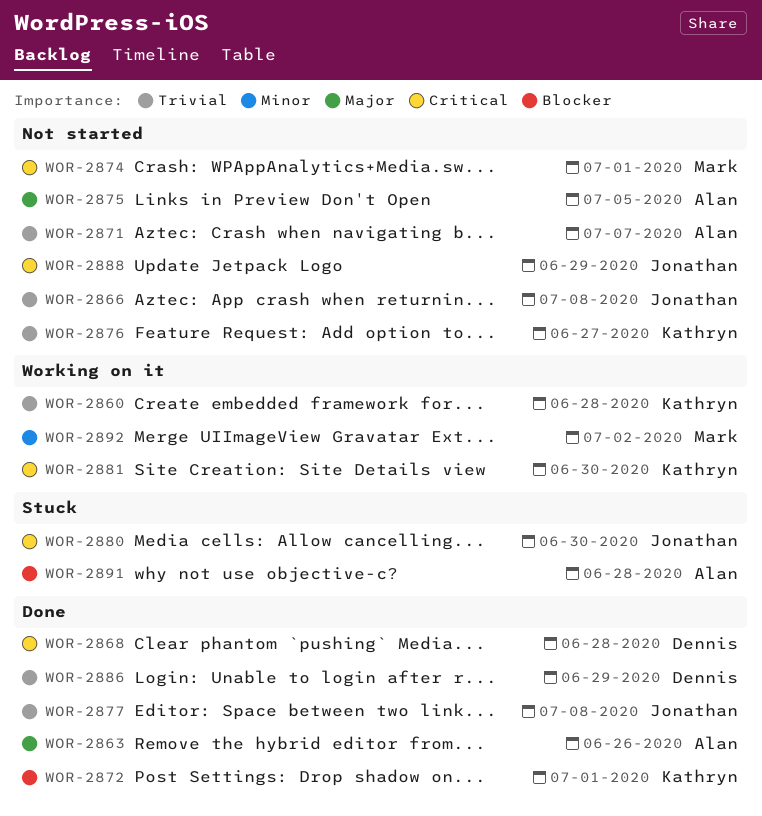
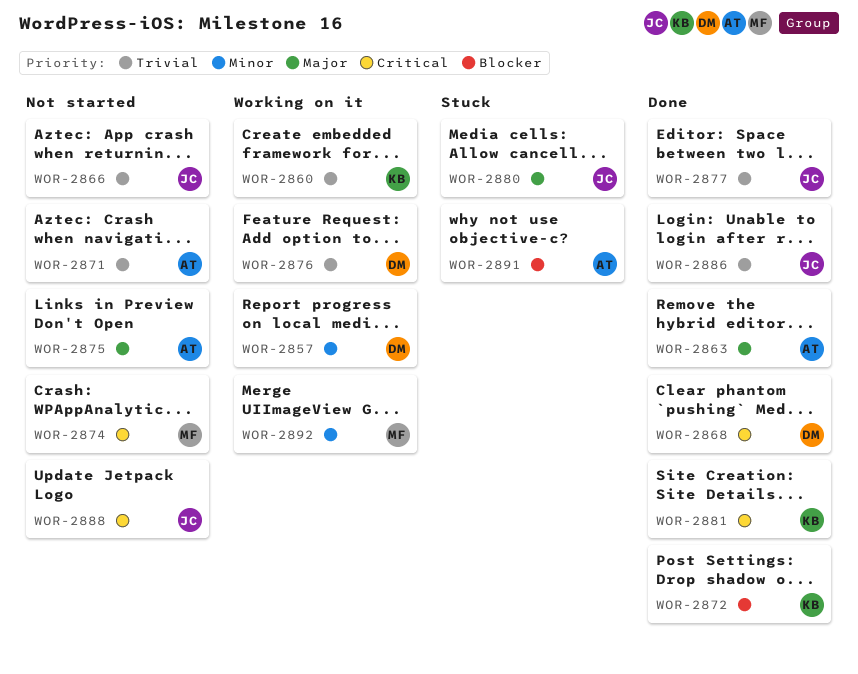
WOR-2857: none -> present
WOR-2876, status: Not started -> Working on it
WOR-2876, owner: Kathryn -> Dennis
WOR-2880, priority: Critical -> Major
WOR-2881, status: Working on it -> Done
WOR-2886, owner: Dennis -> Jonathan

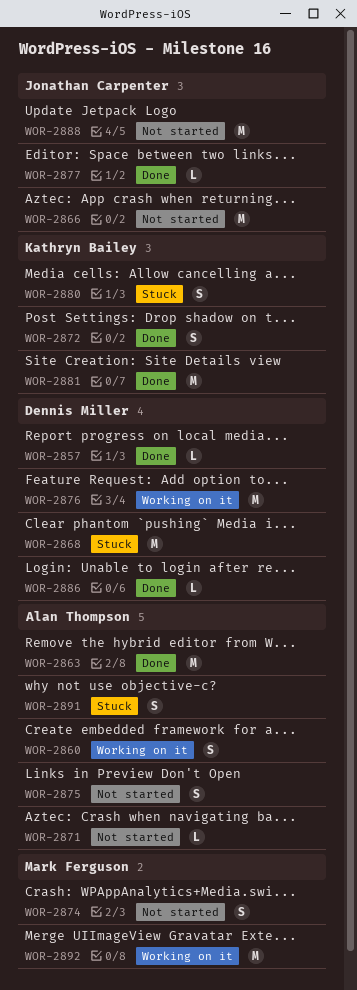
WOR-2857, status: Working on it -> Done
WOR-2860, owner: Kathryn Bailey -> Alan Thompson
WOR-2868, status: Done -> Stuck
WOR-2880, owner: Jonathan Carpenter -> Kathryn Bailey
WOR-2886, owner: Jonathan Carpenter -> Dennis Miller

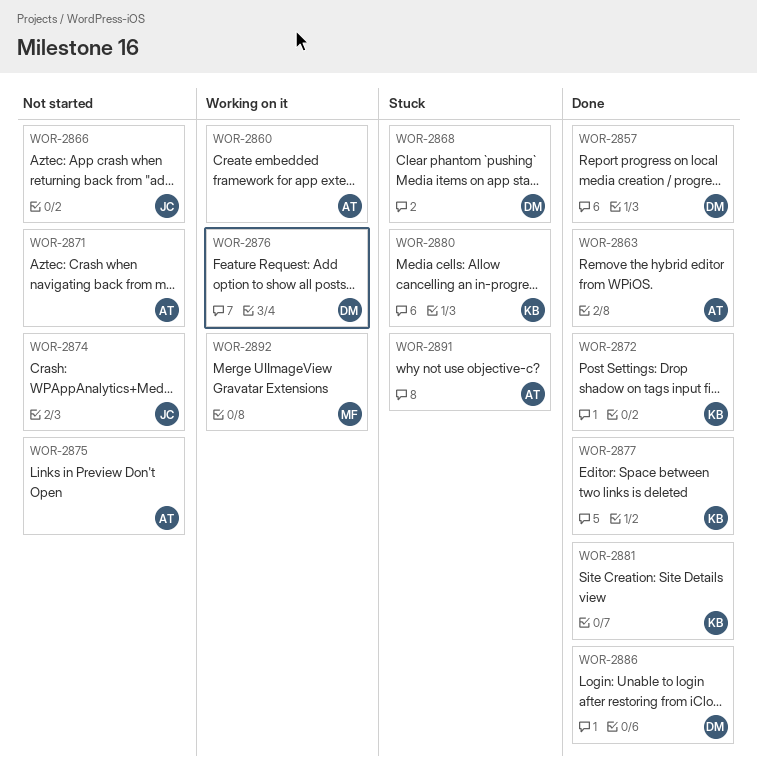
WOR-2874, owner: Mark Ferguson -> Jonathan Carpenter
WOR-2877, owner: Jonathan Carpenter -> Kathryn Bailey
WOR-2888: present -> none

